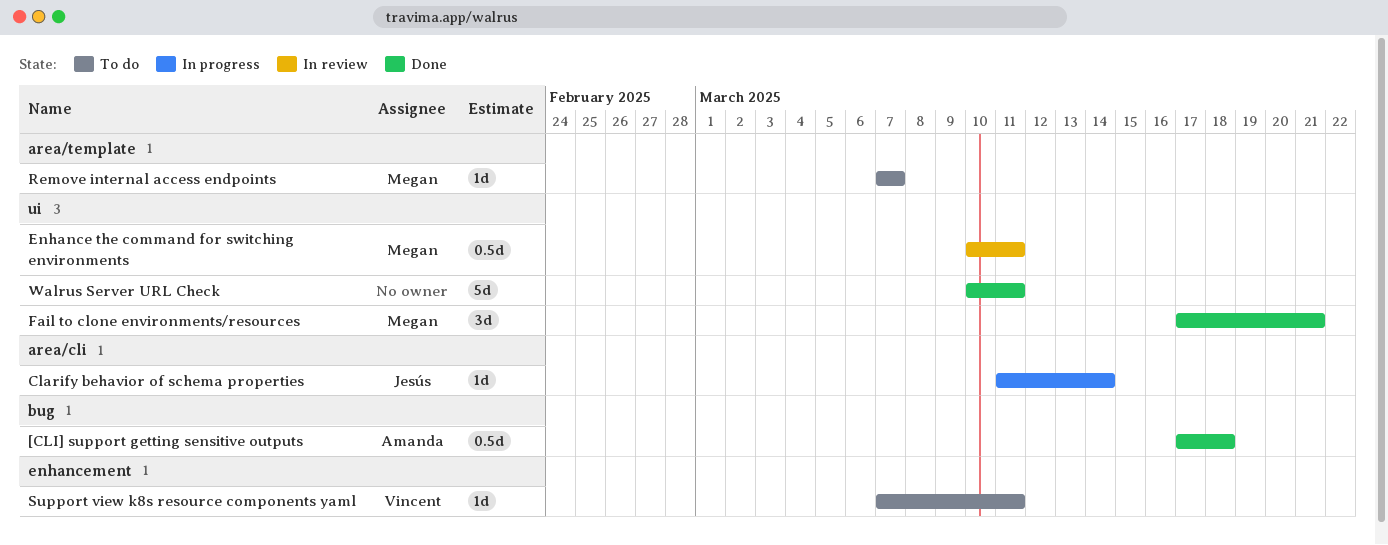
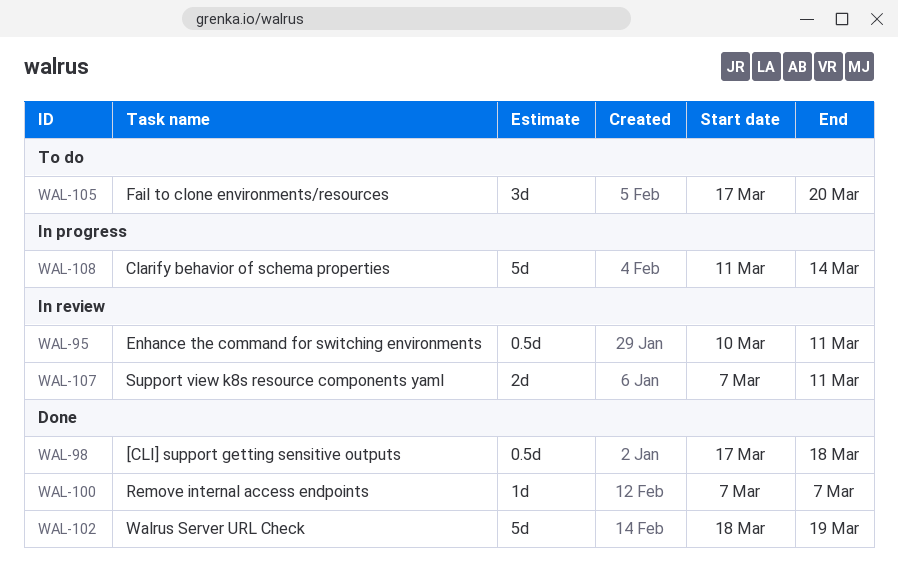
Clarify behavior of schema properties, estimate: 1d -> 5d
Fail to clone environments/resources, status: Done -> To do
Fail to clone environments/resources, due: Mar 21 -> Mar 20
Remove internal access endpoints, status: To do -> Done
Support view k8s resource components yaml, status: To do -> In review
Support view k8s resource components yaml, estimate: 1d -> 2d
Walrus Server URL Check, start: Mar 10 -> Mar 18
Walrus Server URL Check, due: Mar 11 -> Mar 19

